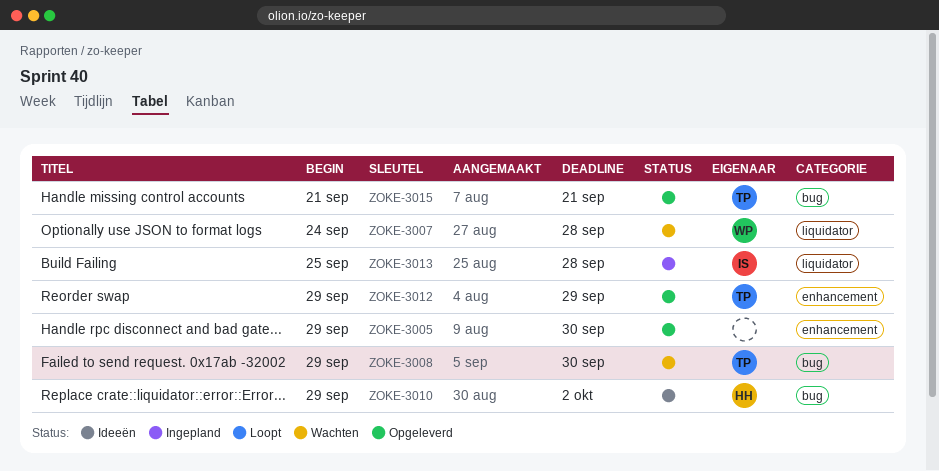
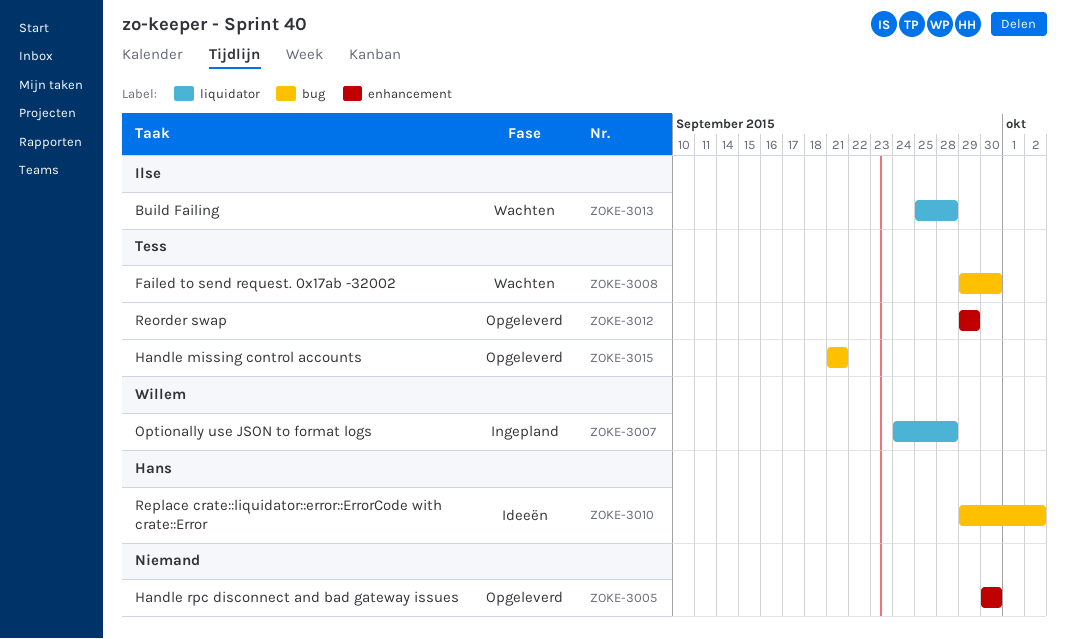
ZOKE-3005, start: Sep 29 -> Sep 30
ZOKE-3007, status: Wachten -> Ingepland
ZOKE-3013, status: Ingepland -> Wachten

